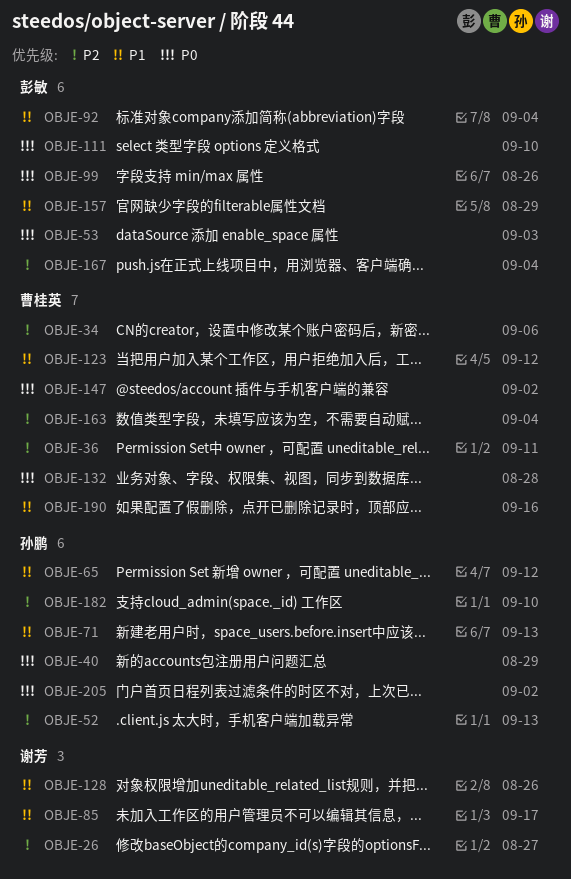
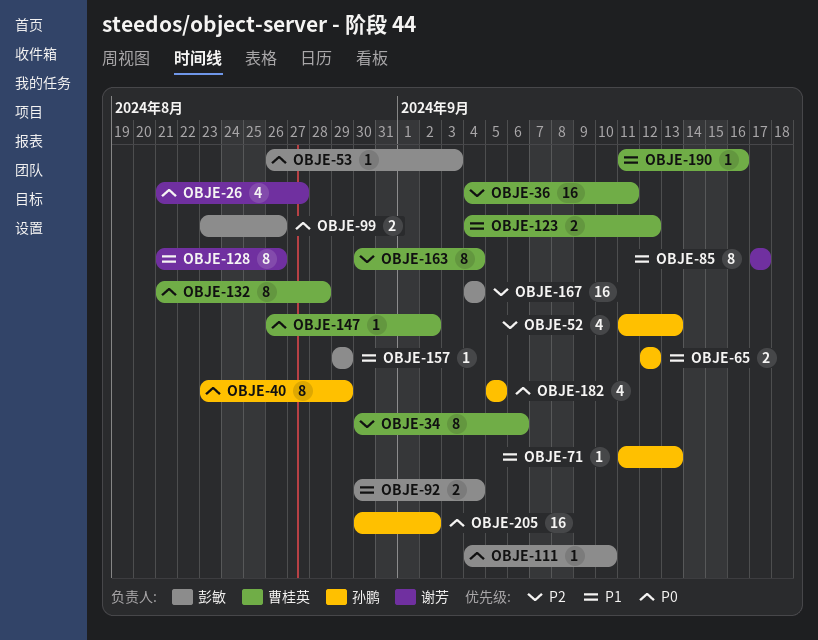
OBJE-26, priority: P2 -> P0
OBJE-182, priority: P2 -> P0
OBJE-182, due: Sep 10 -> Sep 5

